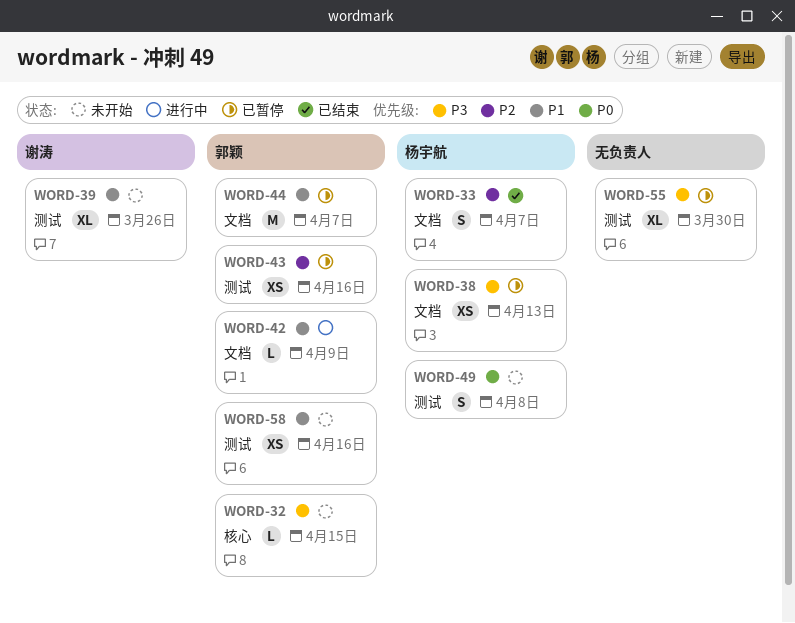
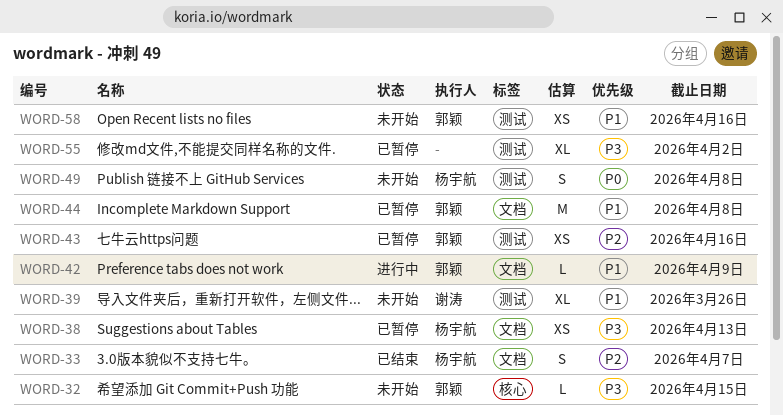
WORD-44, due: Apr 7 -> Apr 8
WORD-55, due: Mar 30 -> Apr 2

